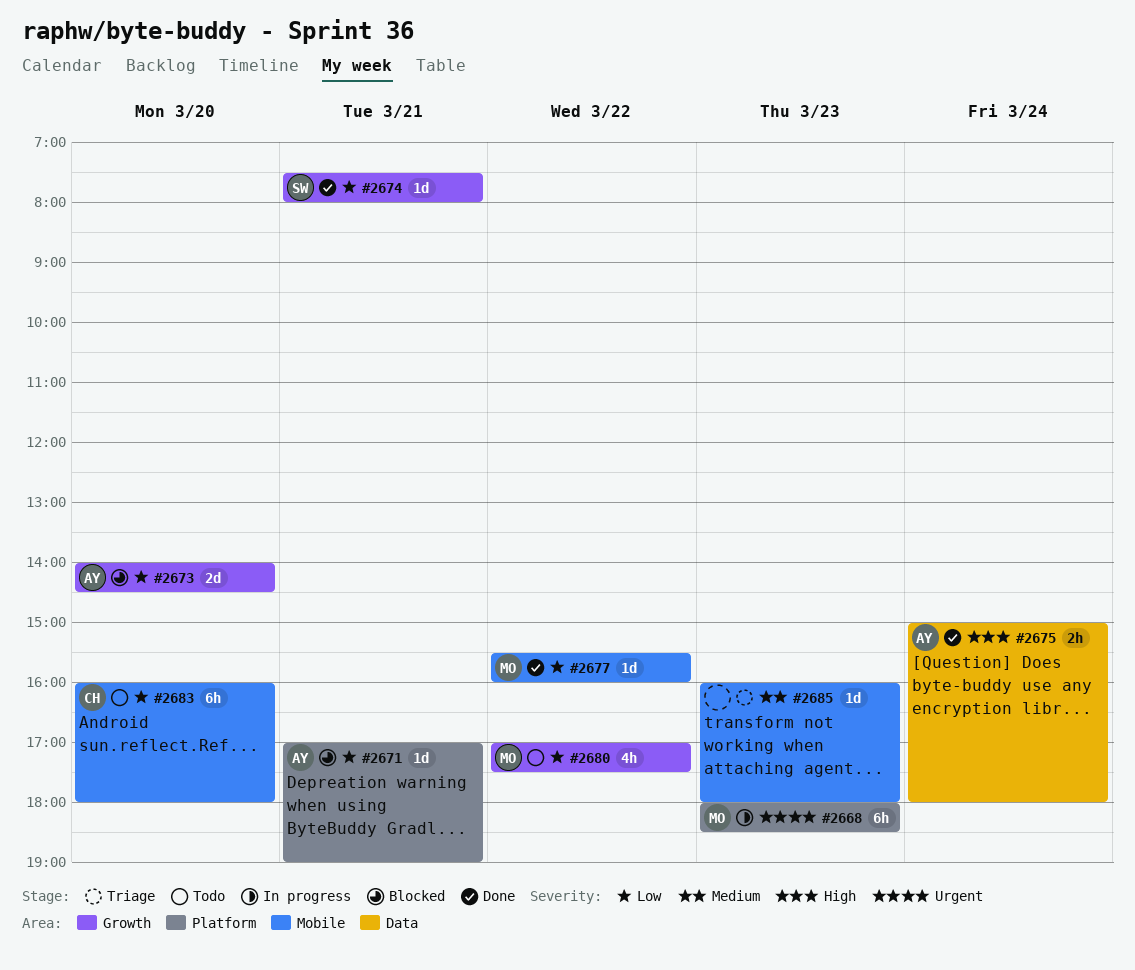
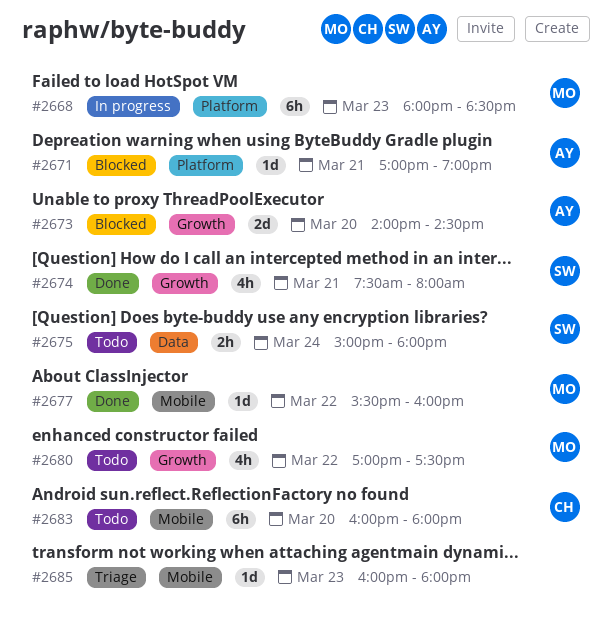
#2674, estimate: 1d -> 4h
#2675, status: Done -> Todo
#2675, owner: AY -> SW

